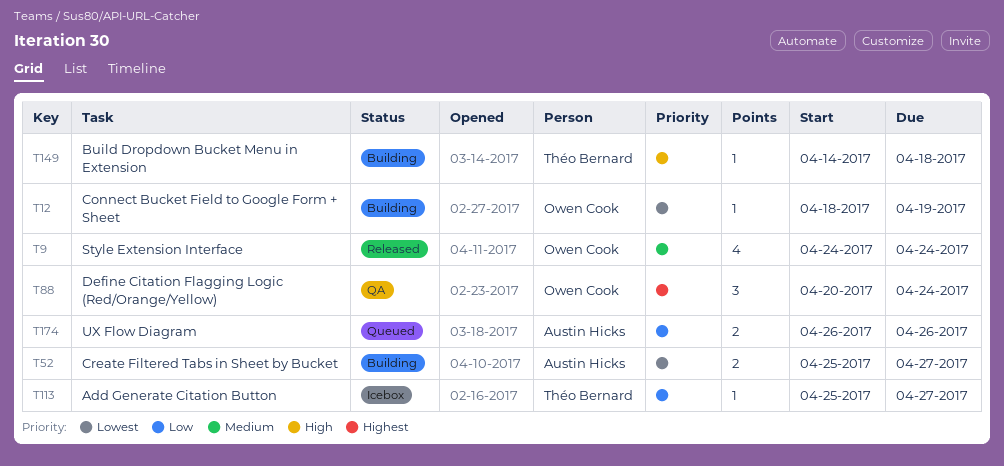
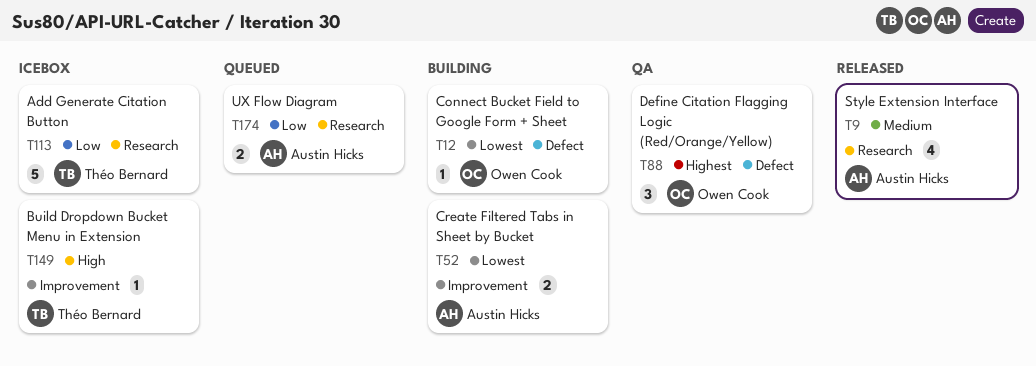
T9, owner: Owen Cook -> Austin Hicks
T113, estimate: 1 -> 5
T149, status: Building -> Icebox

